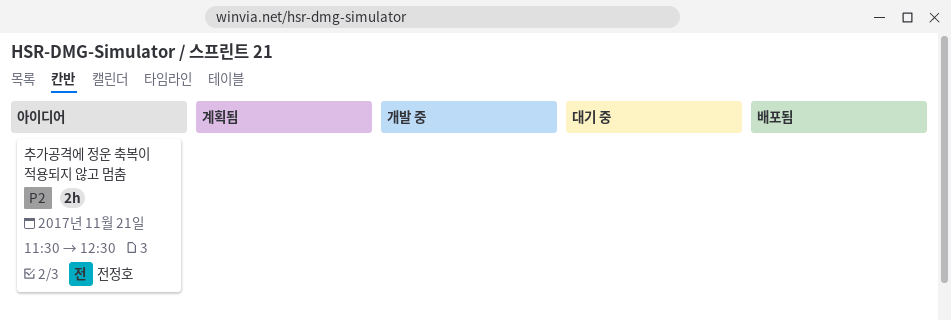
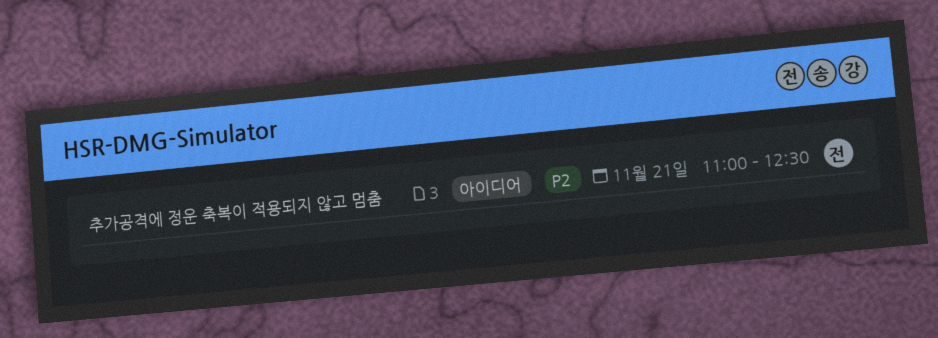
추가공격에 정운 축복이 적용되지 않고 멈춤, begins: 11:30 -> 11:00

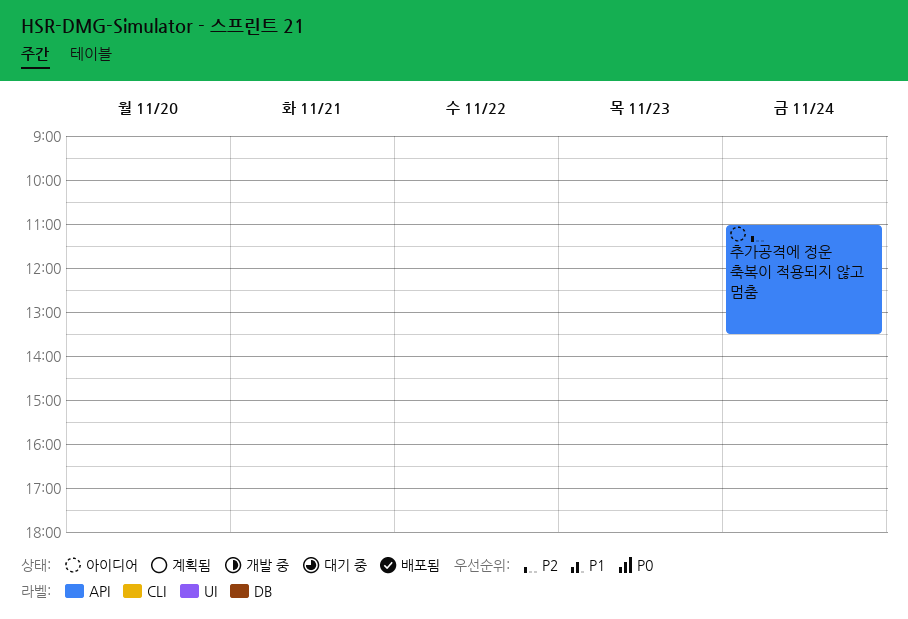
추가공격에 정운 축복이 적용되지 않고 멈춤, day: Nov 21 -> Nov 24
추가공격에 정운 축복이 적용되지 않고 멈춤, ends: 12:30 -> 13:30

